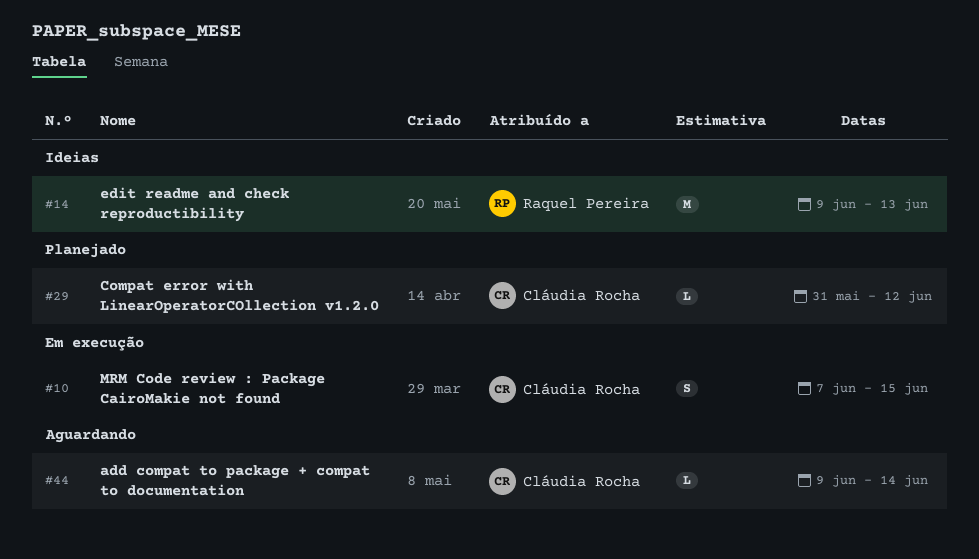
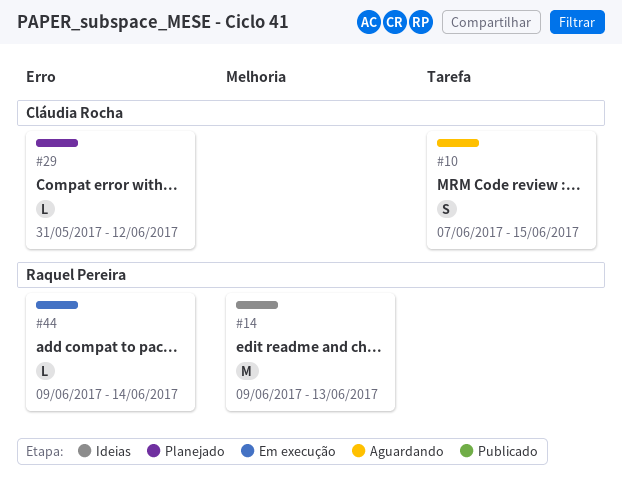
#10, status: Em execução -> Aguardando
#44, status: Aguardando -> Em execução
#44, owner: Cláudia Rocha -> Raquel Pereira

